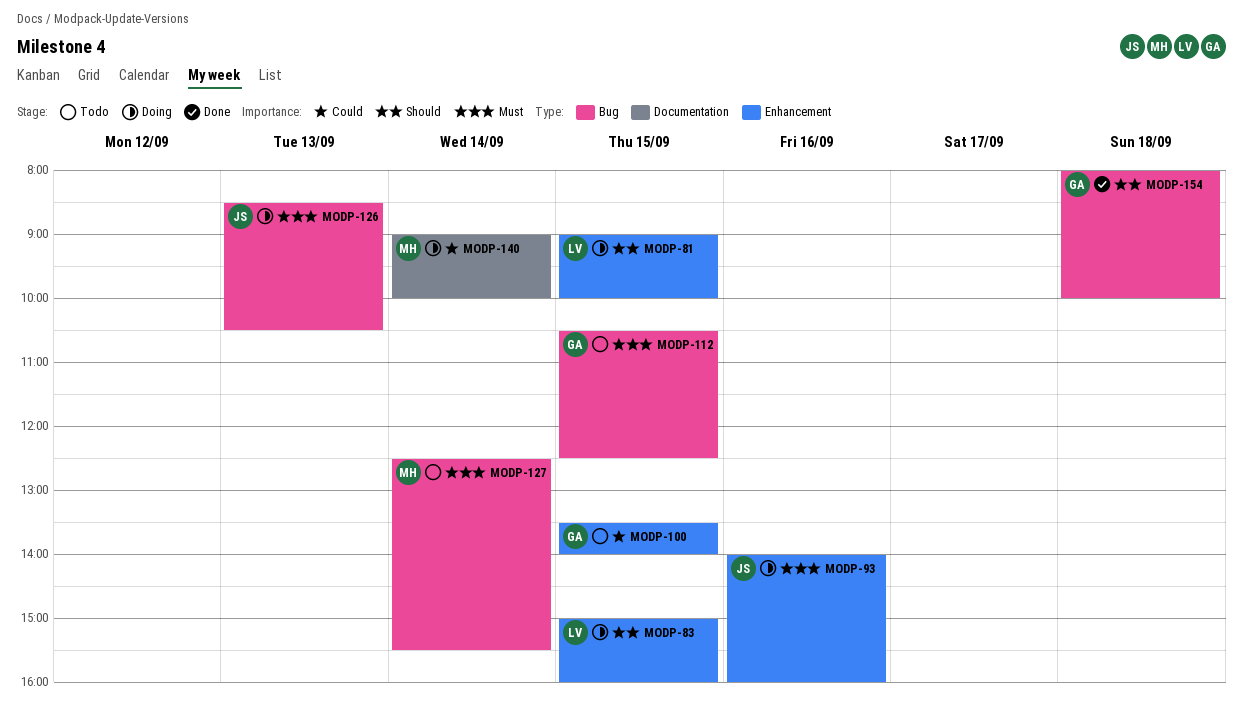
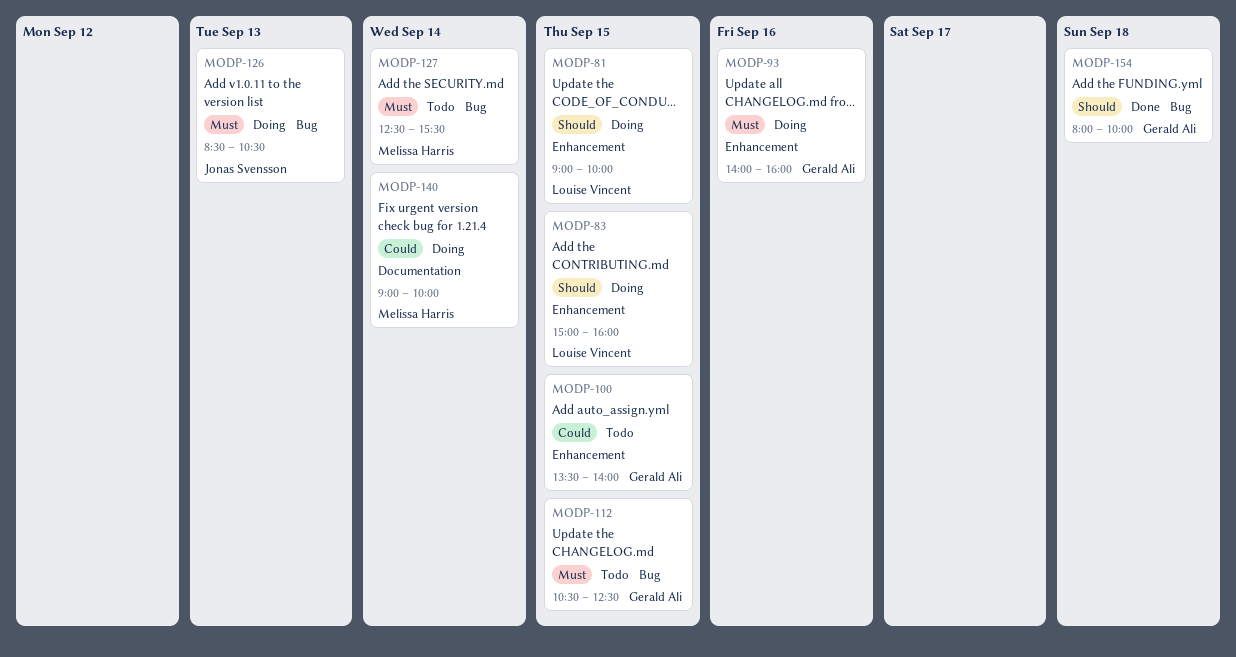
MODP-93, owner: Jonas Svensson -> Gerald Ali

